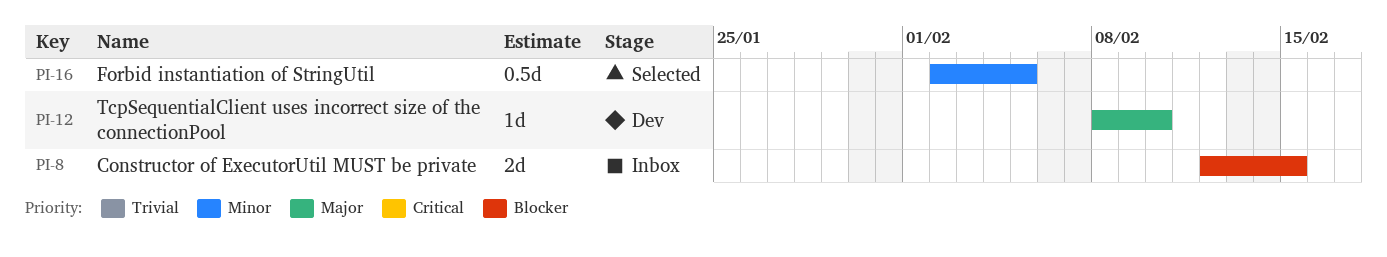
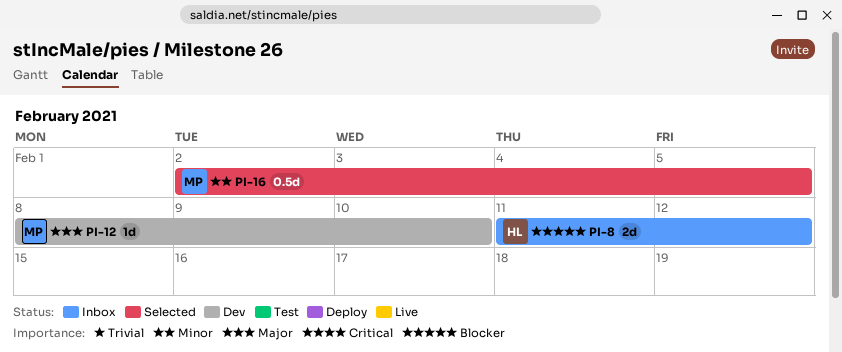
PI-8, start: Feb 12 -> Feb 11
PI-8, due: Feb 15 -> Feb 12

